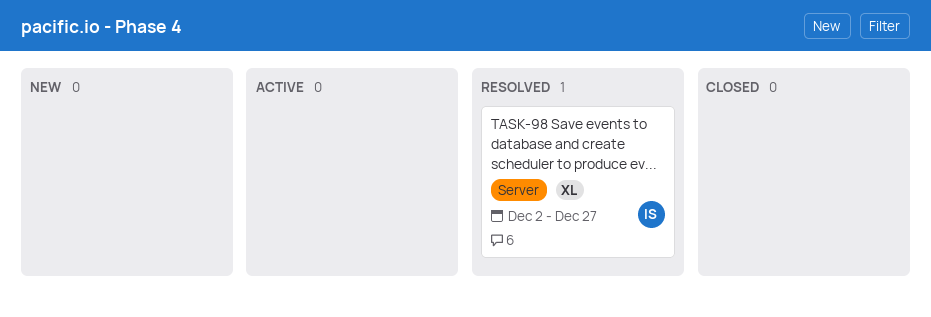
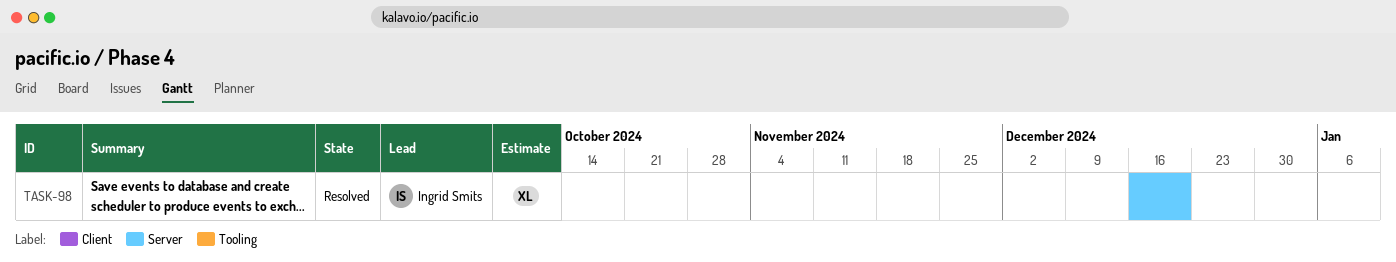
TASK-98, start: Dec 2 -> Dec 16
TASK-98, due: Dec 27 -> Dec 20

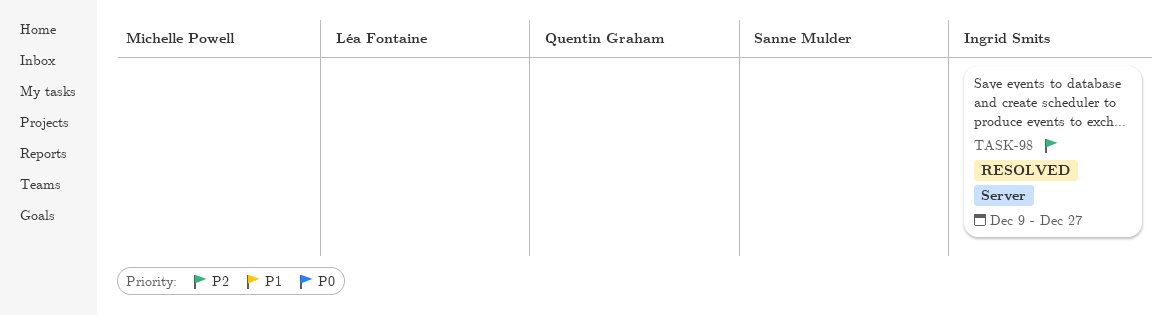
TASK-98, start: Dec 16 -> Dec 9
TASK-98, due: Dec 20 -> Dec 27

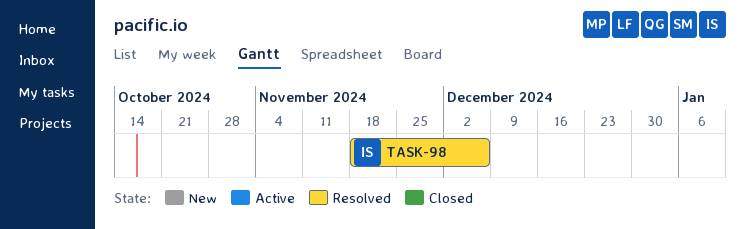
TASK-98, start: Dec 9 -> Nov 18
TASK-98, due: Dec 27 -> Dec 6

